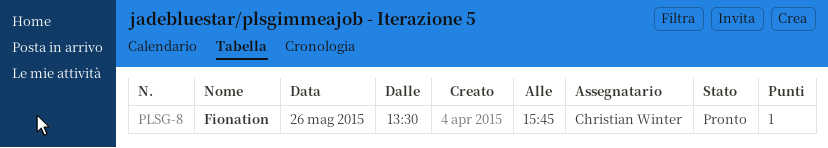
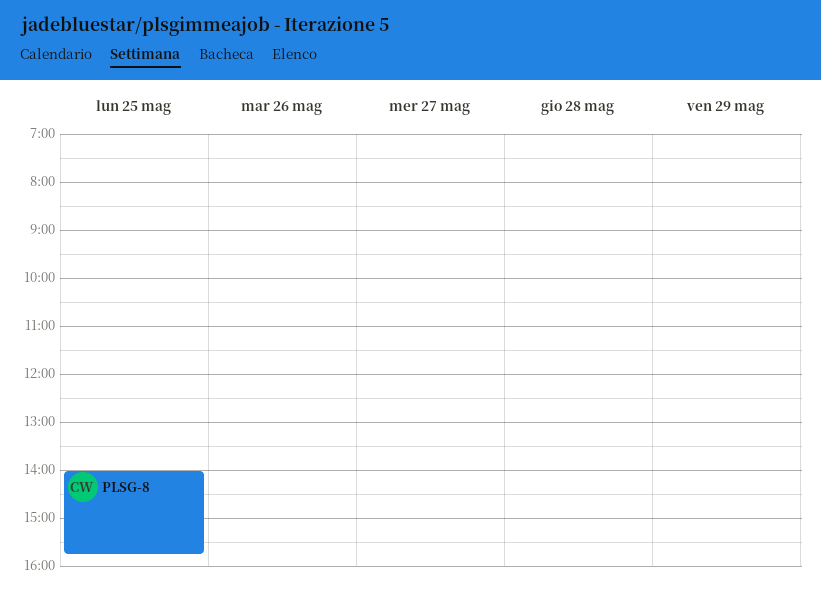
PLSG-8, day: May 26 -> May 25
PLSG-8, begins: 13:30 -> 14:00

